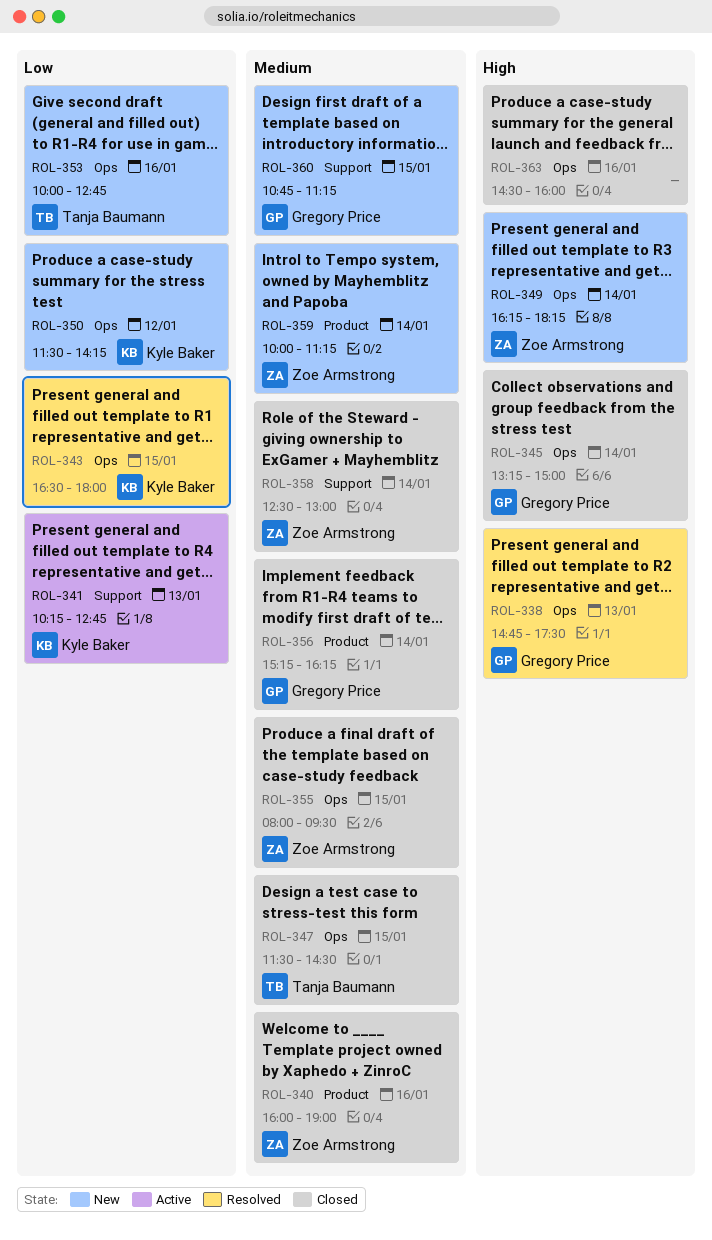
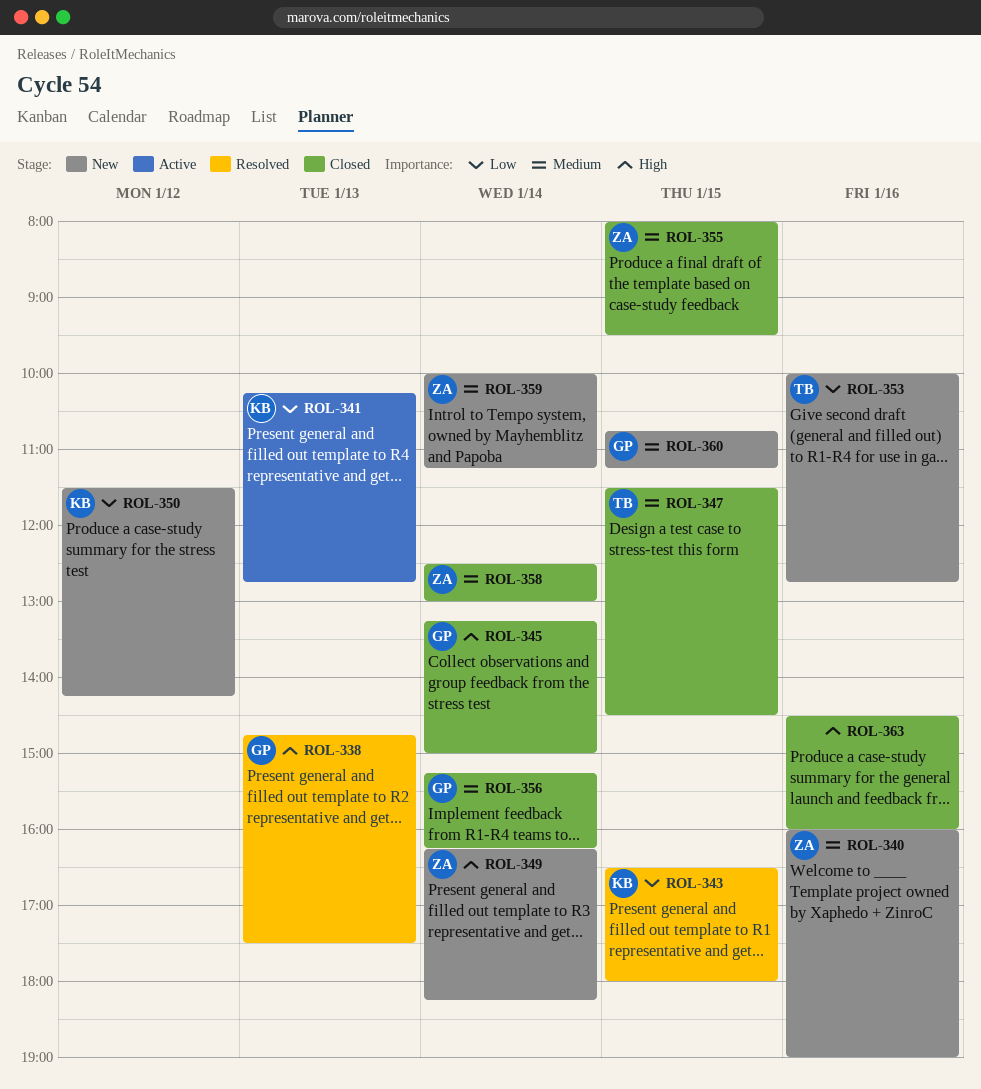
ROL-340, status: Closed -> New

